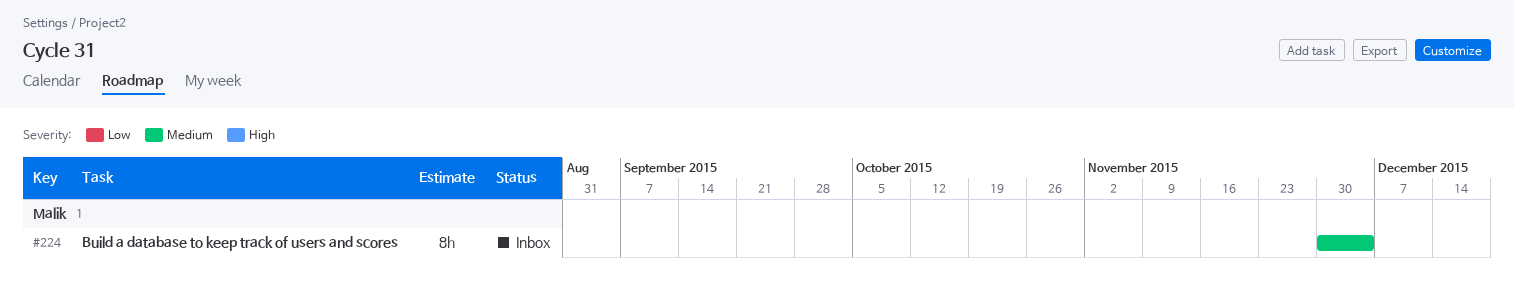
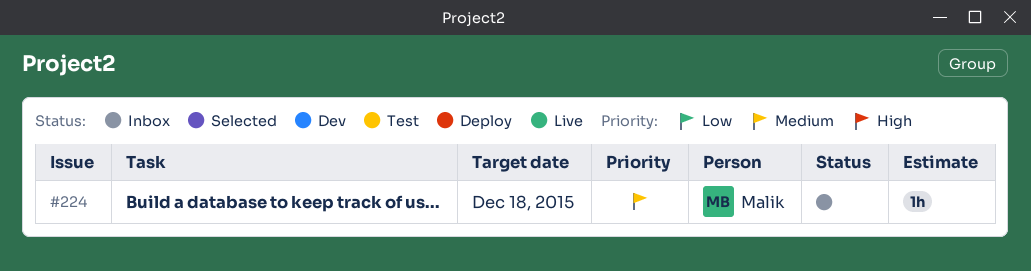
#224, estimate: 8h -> 1h
#224, due: Dec 4 -> Dec 18

